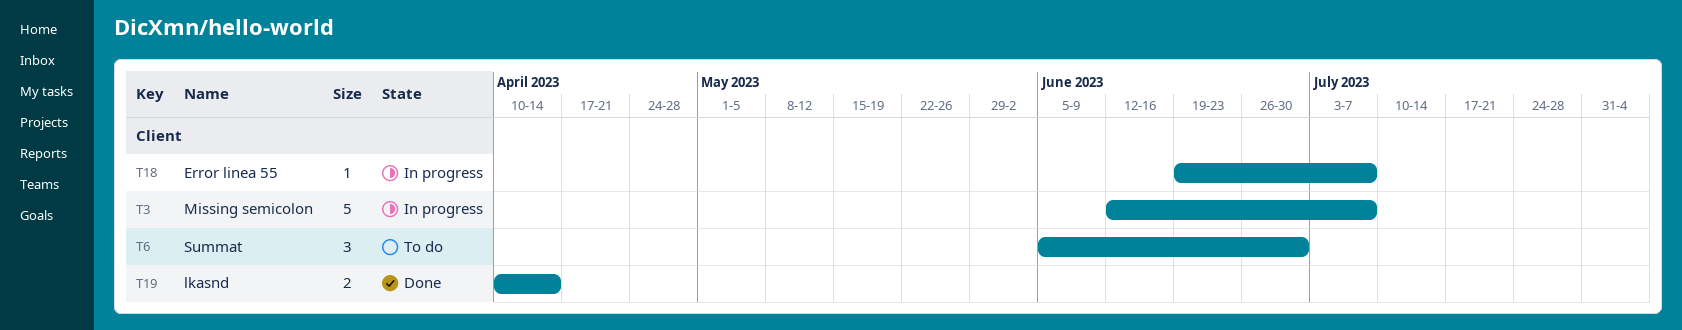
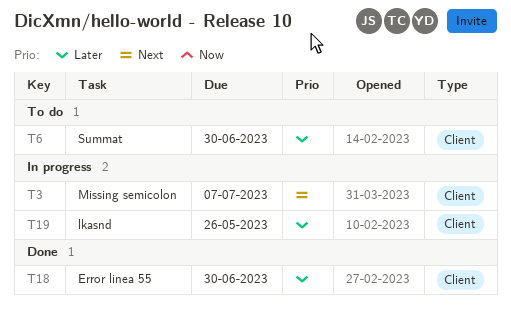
T18, status: In progress -> Done
T18, due: Jul 7 -> Jun 30
T19, status: Done -> In progress
T19, due: Apr 14 -> May 26

